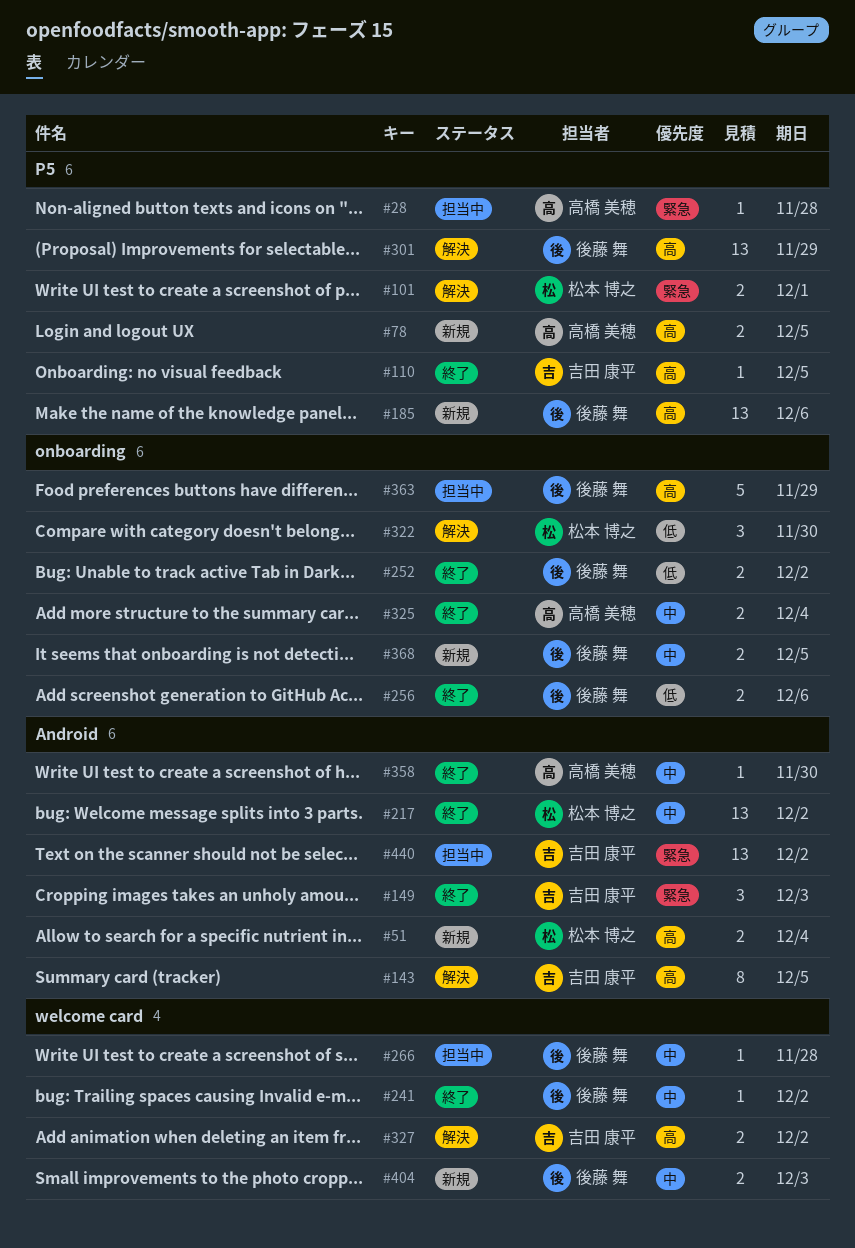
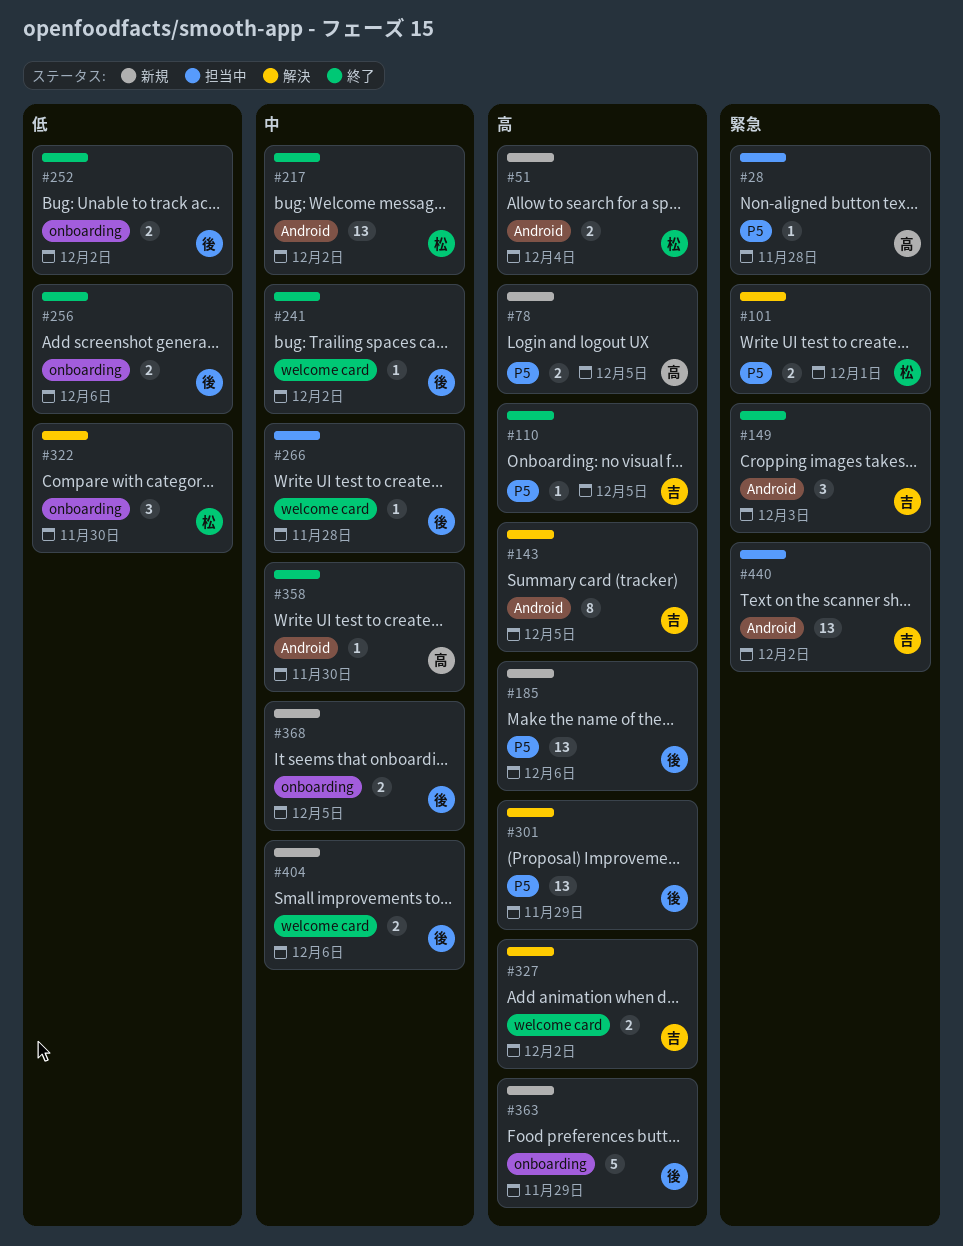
#325: present -> none
#363, status: 担当中 -> 新規
#404, due: Dec 3 -> Dec 6

